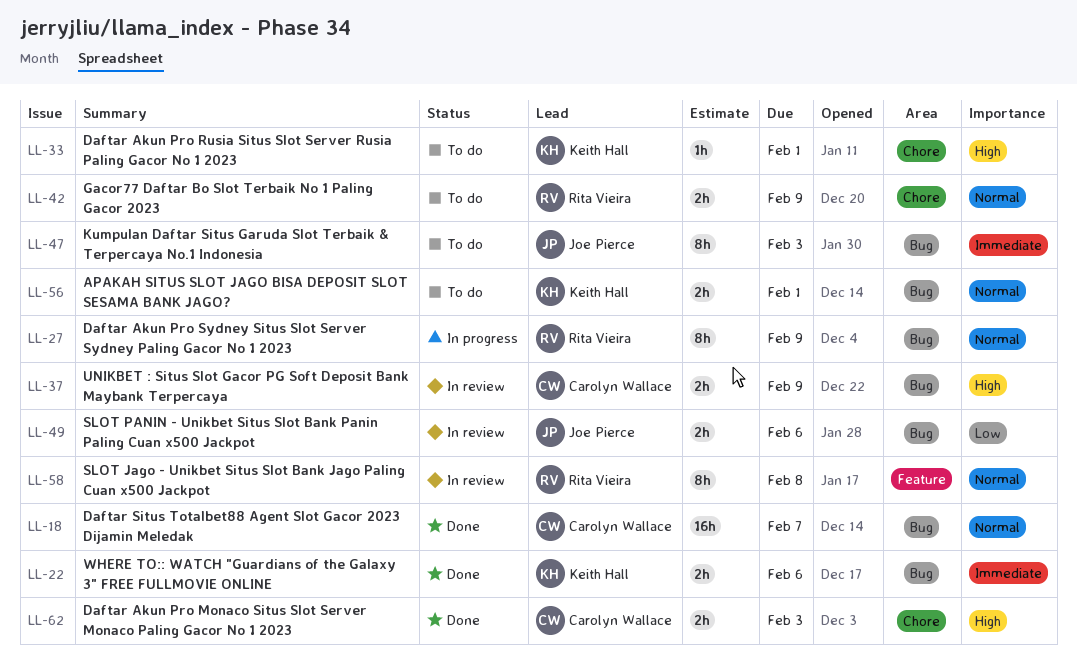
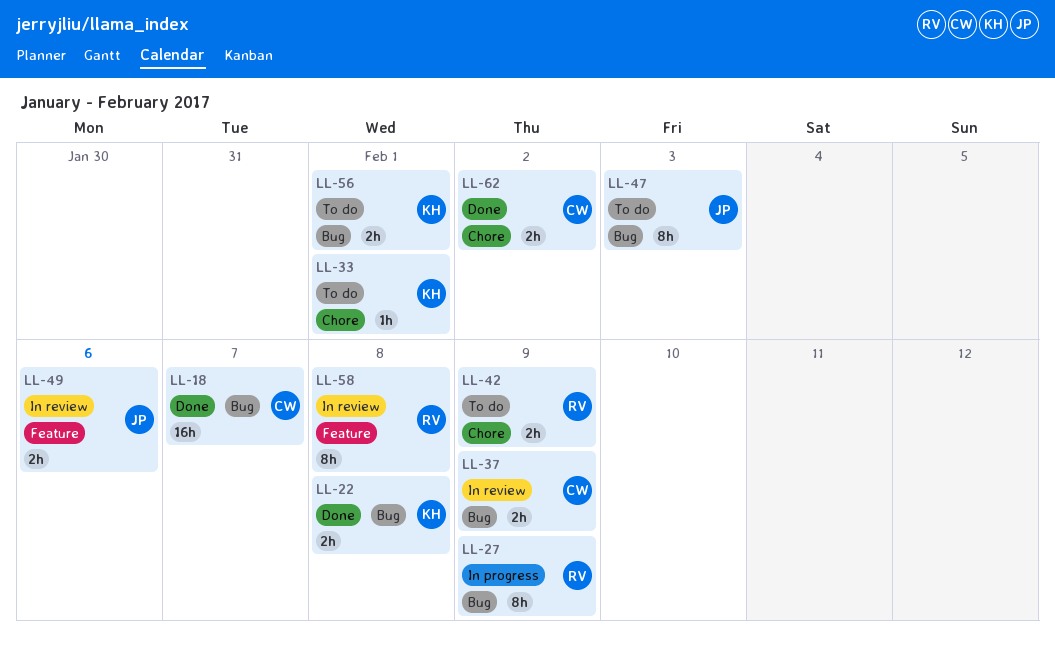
LL-22, due: Feb 6 -> Feb 8
LL-49, label: Bug -> Feature
LL-62, due: Feb 3 -> Feb 2

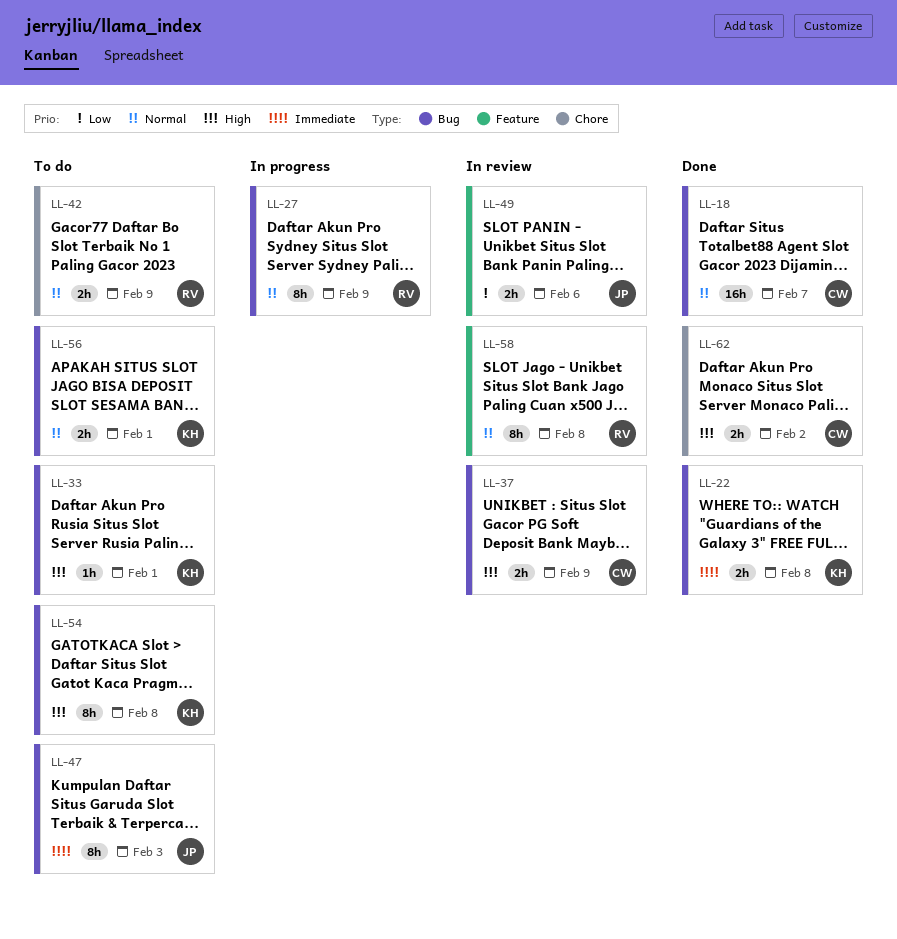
LL-33, label: Chore -> Bug
LL-54: none -> present

